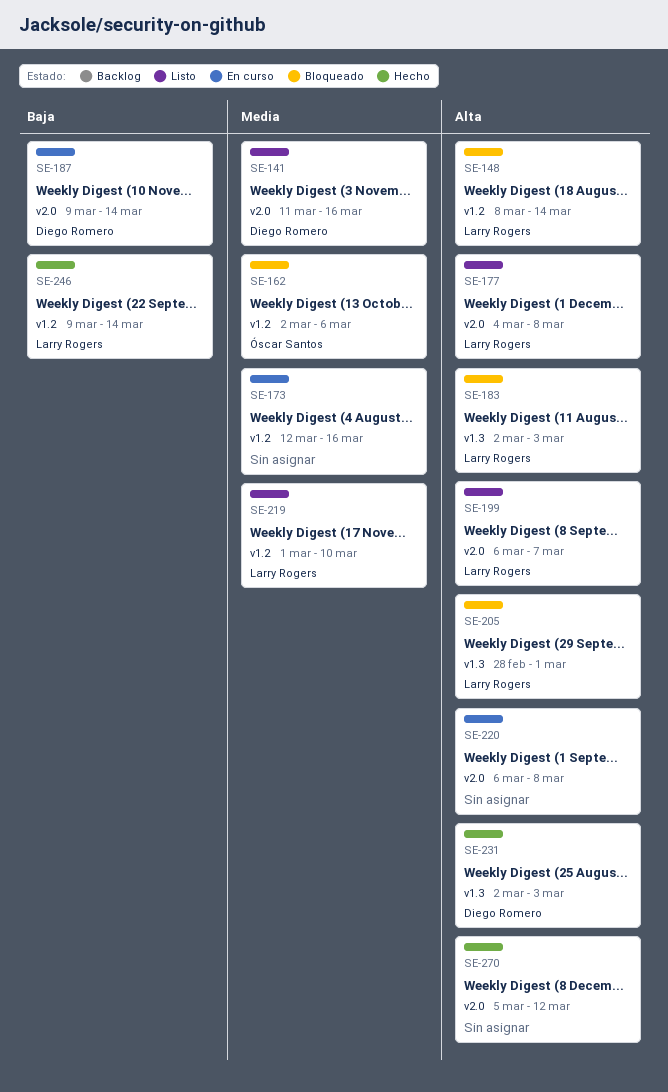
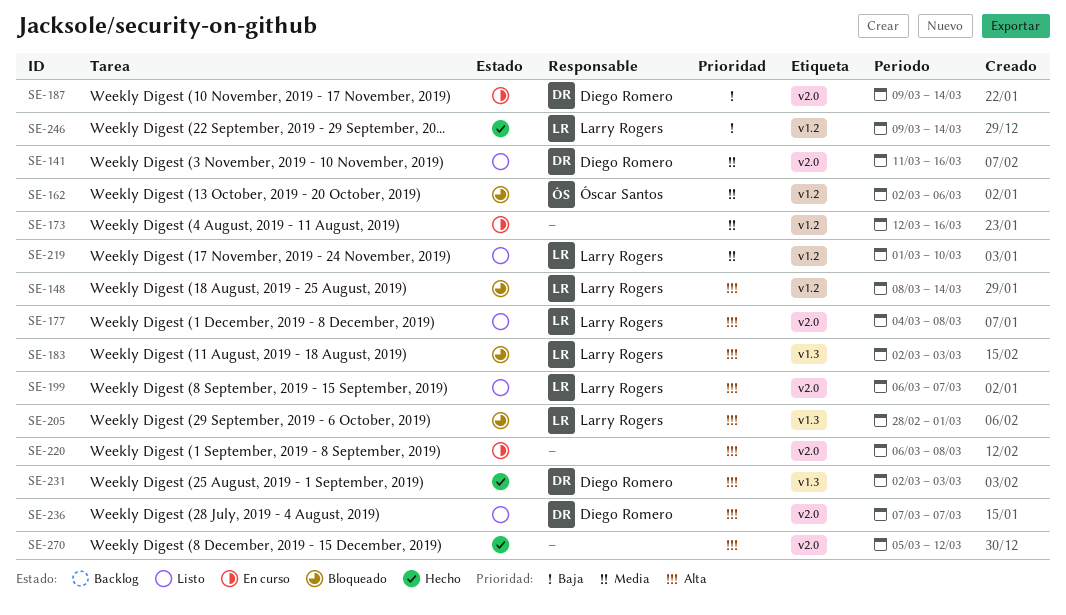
SE-236: none -> present

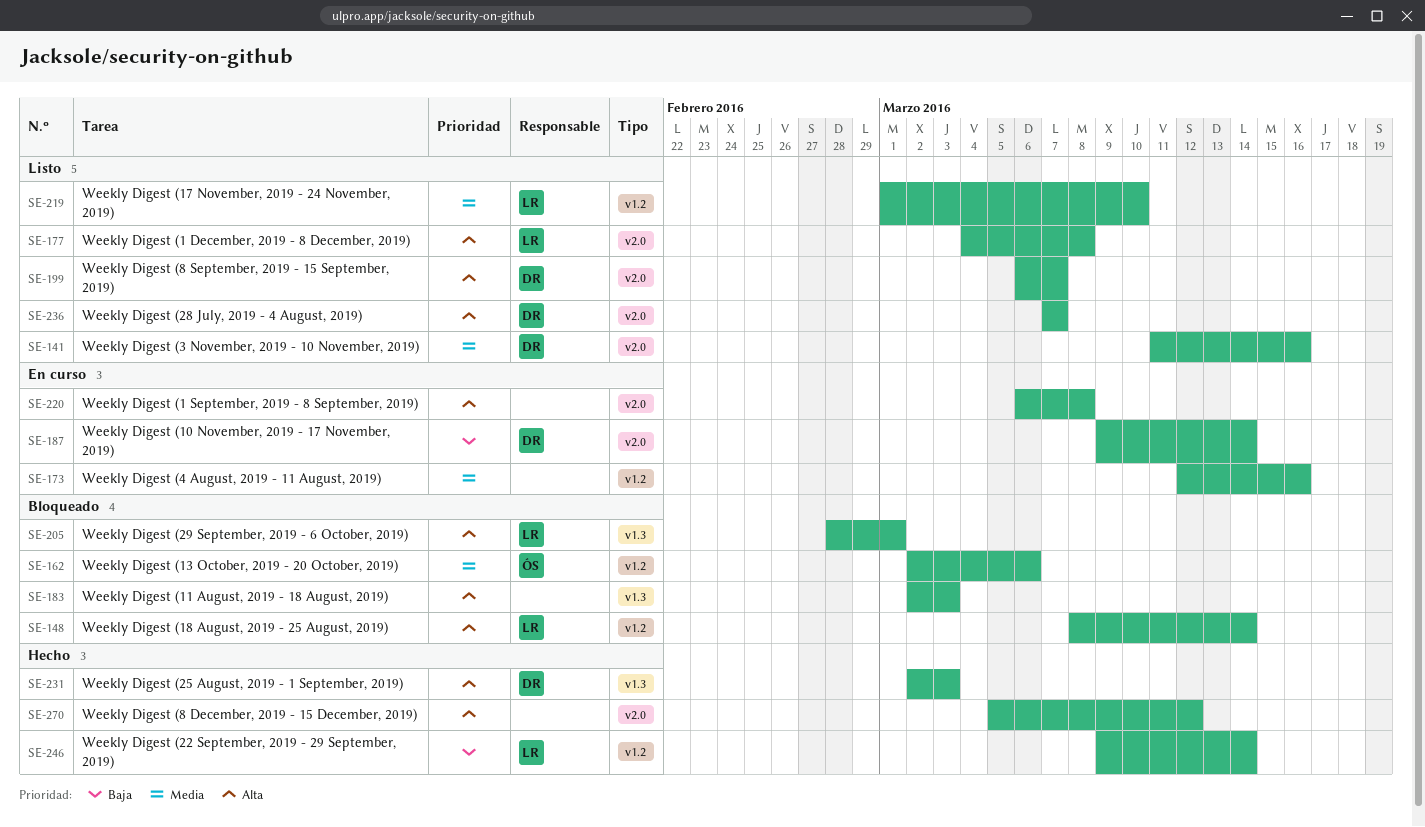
SE-183, owner: Larry Rogers -> none
SE-199, owner: Larry Rogers -> Diego Romero

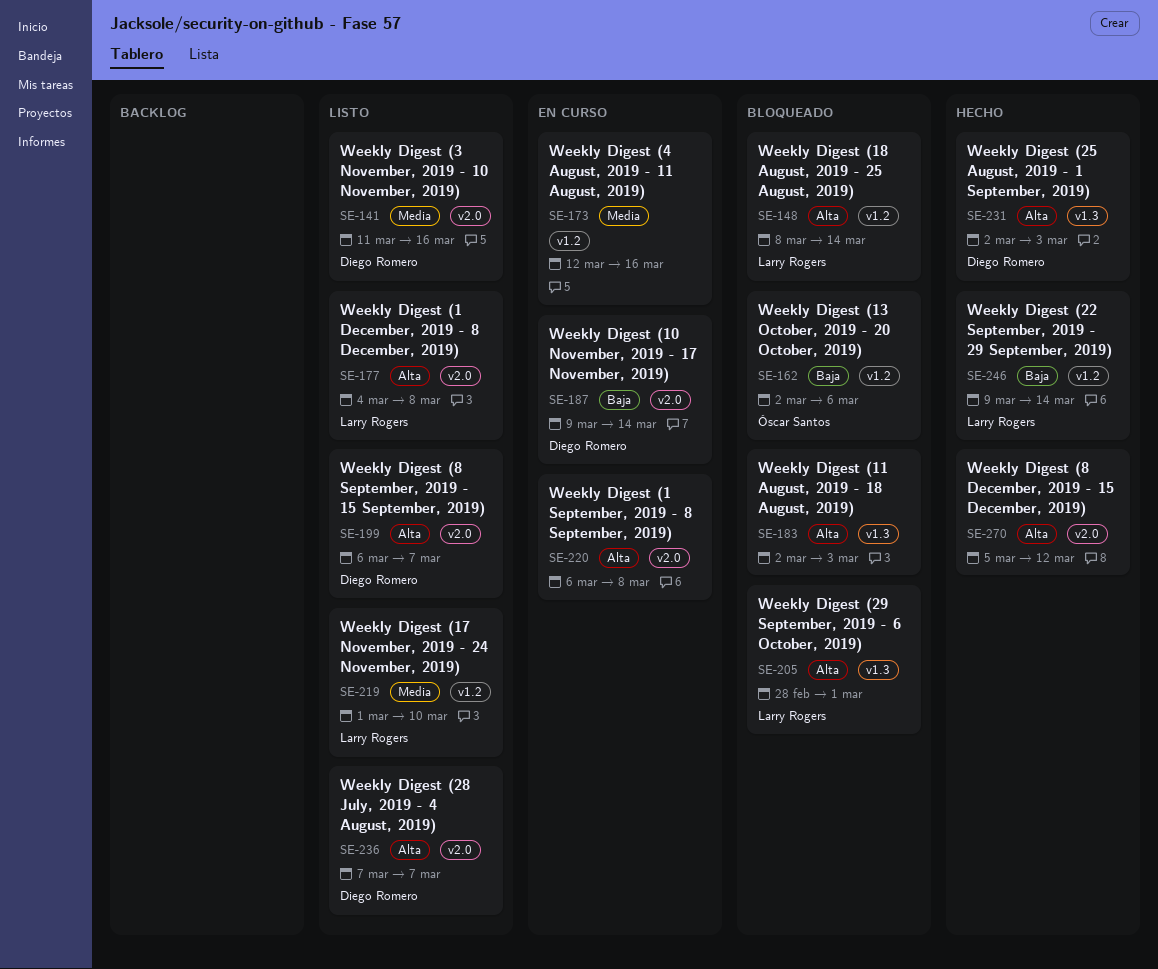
SE-162, priority: Media -> Baja

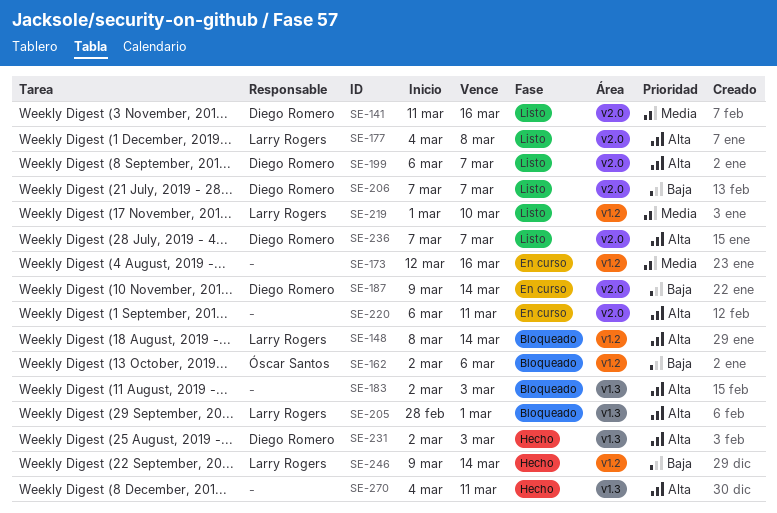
SE-206: none -> present
SE-220, due: Mar 8 -> Mar 11
SE-270, label: v2.0 -> v1.3
SE-270, start: Mar 5 -> Mar 4
SE-270, due: Mar 12 -> Mar 11

